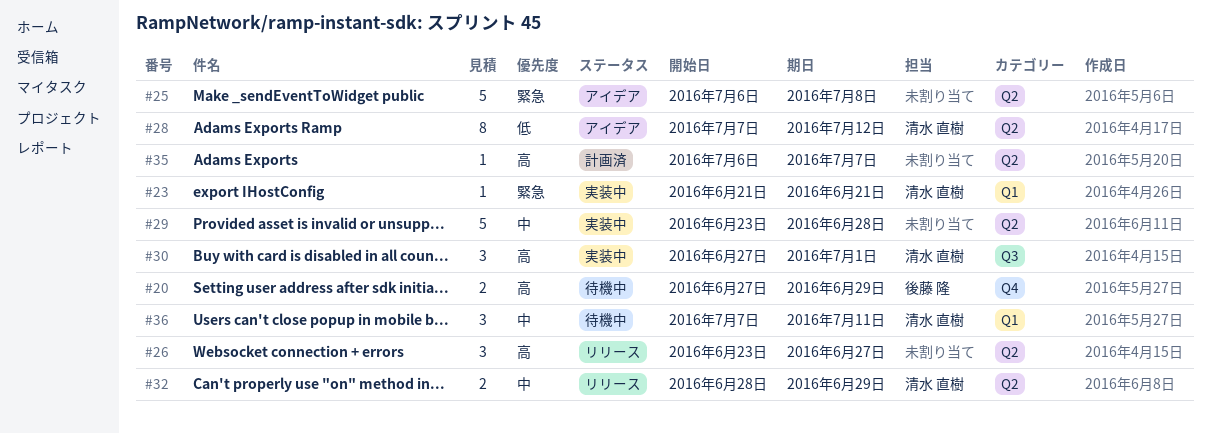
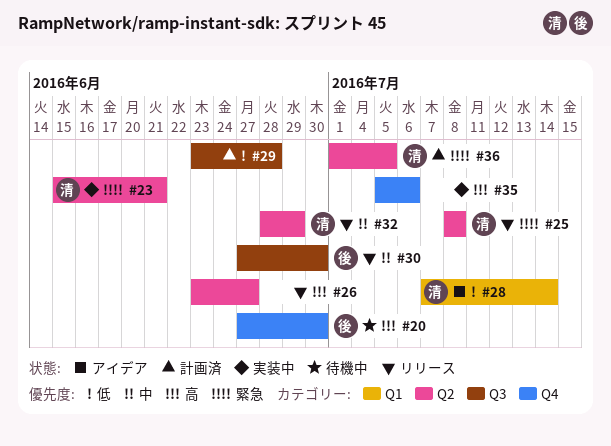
#20, due: Jun 29 -> Jun 30
#23, label: Q1 -> Q2
#23, start: Jun 21 -> Jun 15
#25, status: アイデア -> リリース
#25, owner: none -> 清水 直樹
#25, start: Jul 6 -> Jul 8
#28, label: Q2 -> Q1
#28, due: Jul 12 -> Jul 14
#29, status: 実装中 -> 計画済
#29, priority: 中 -> 低
#29, label: Q2 -> Q3
#30, status: 実装中 -> リリース
#30, owner: 清水 直樹 -> 後藤 隆
#30, priority: 高 -> 中
#30, due: Jul 1 -> Jun 30
#35, status: 計画済 -> 実装中
#35, label: Q2 -> Q4
#35, start: Jul 6 -> Jul 5
#35, due: Jul 7 -> Jul 6
#36, status: 待機中 -> 計画済
#36, priority: 中 -> 緊急
#36, label: Q1 -> Q2
#36, start: Jul 7 -> Jul 1
#36, due: Jul 11 -> Jul 5

